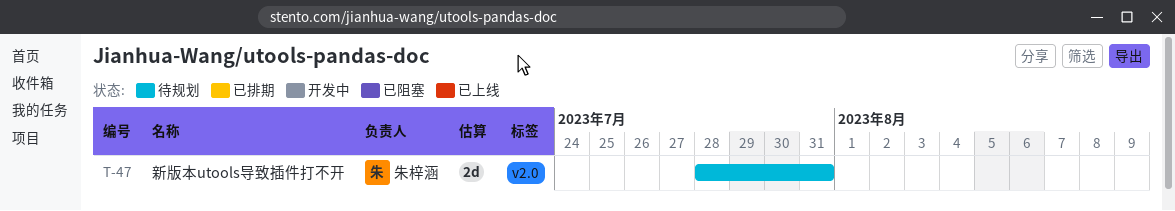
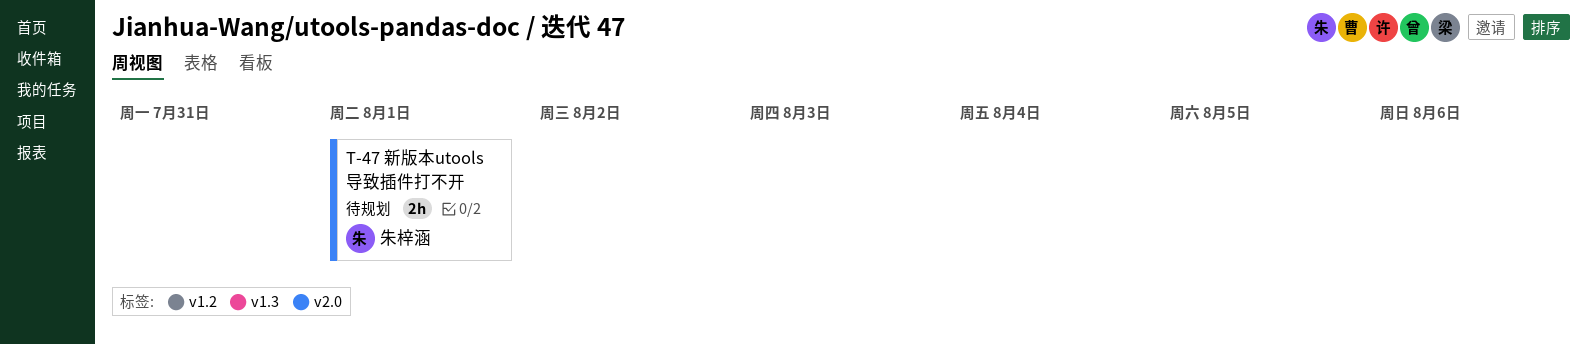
T-47, estimate: 2d -> 2h
T-47, due: Jul 31 -> Aug 1

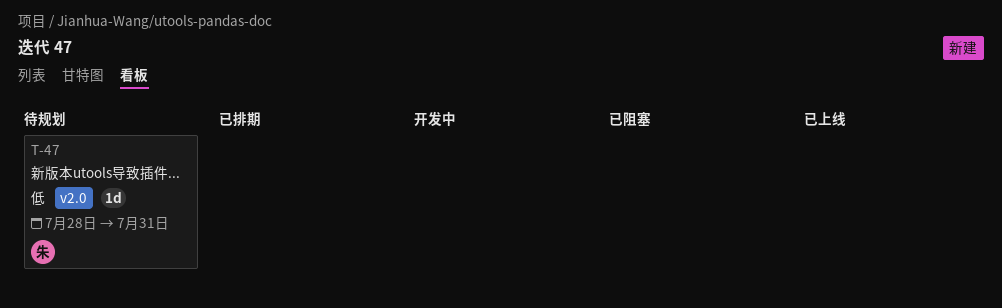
T-47, estimate: 2h -> 1d
T-47, due: Aug 1 -> Jul 31

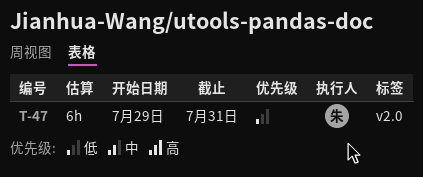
T-47, estimate: 1d -> 6h
T-47, start: Jul 28 -> Jul 29

